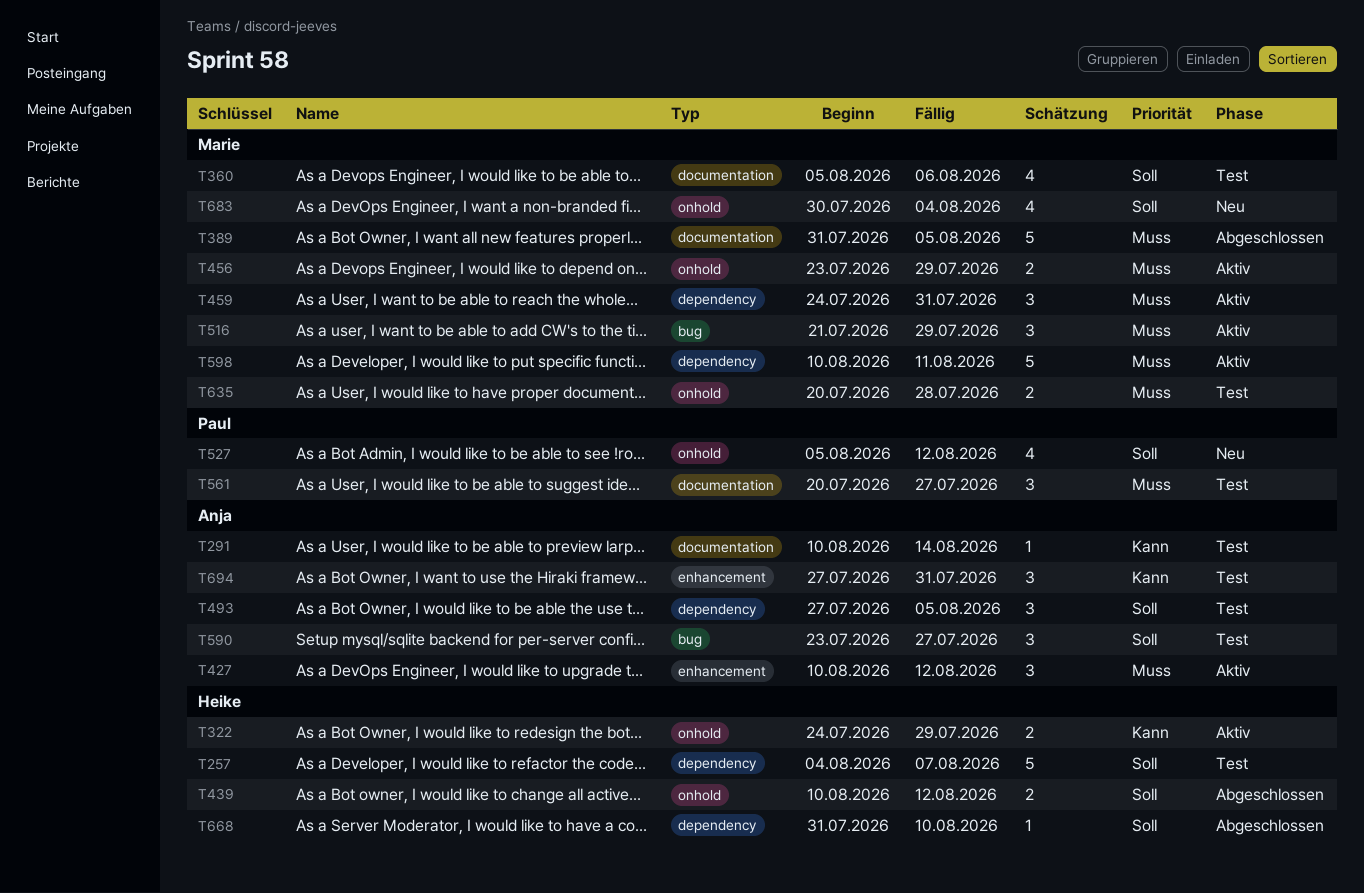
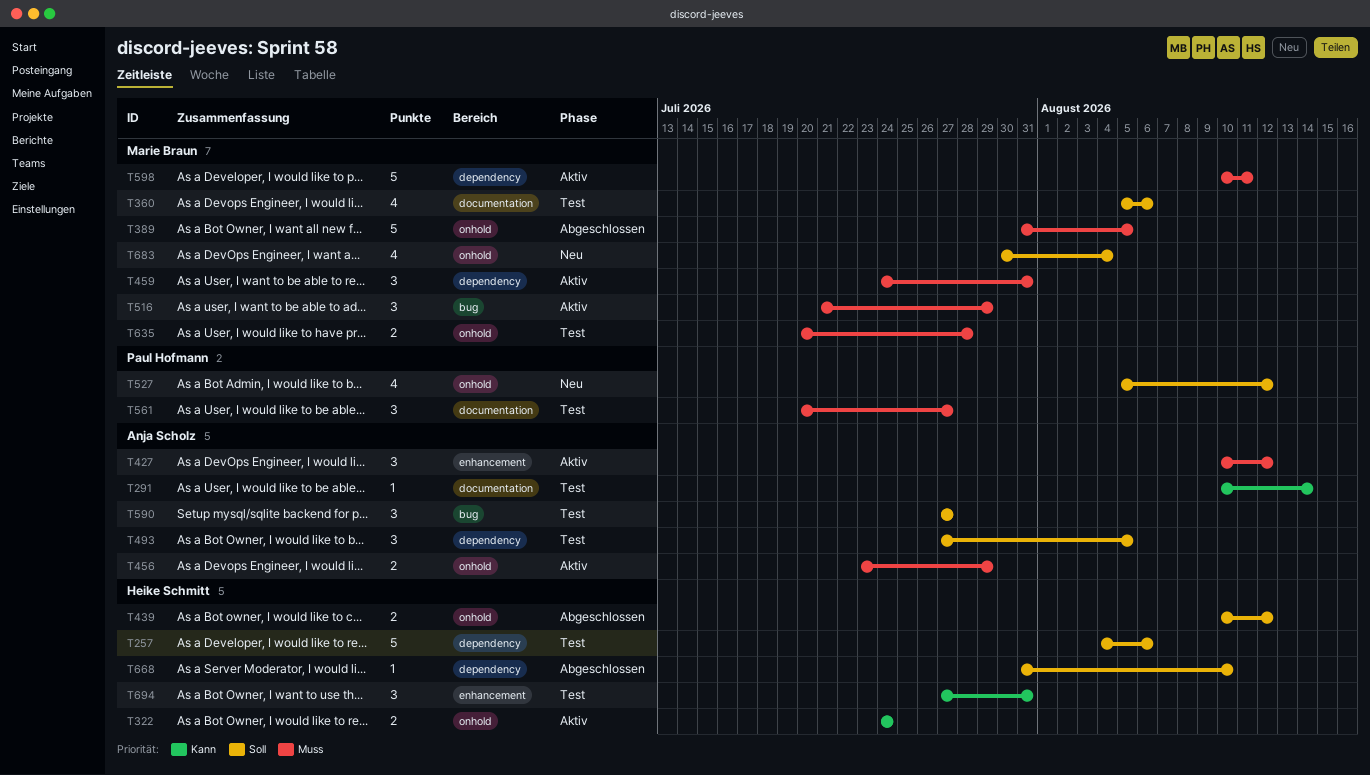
T257, due: Aug 7 -> Aug 6
T322, due: Jul 29 -> Jul 24
T389, label: documentation -> onhold
T456, owner: Marie Braun -> Anja Scholz
T590, start: Jul 23 -> Jul 27
T694, owner: Anja Scholz -> Heike Schmitt

